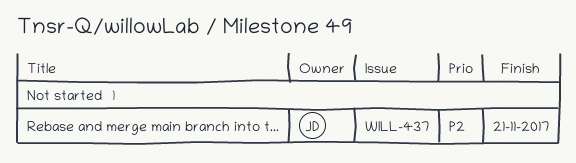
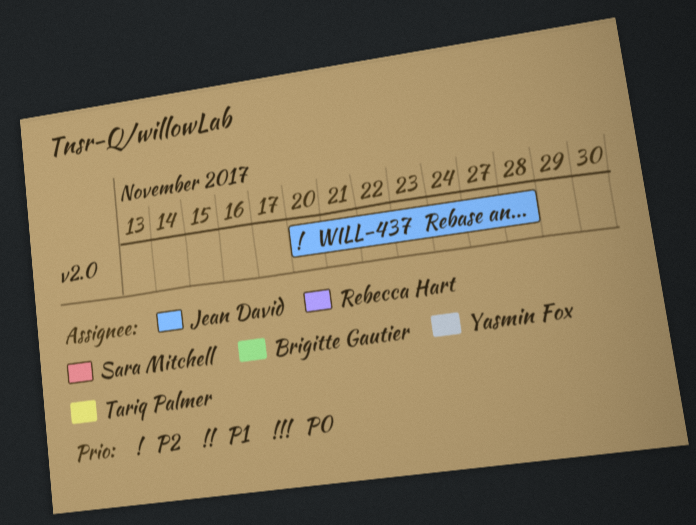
WILL-437, due: Nov 21 -> Nov 28

